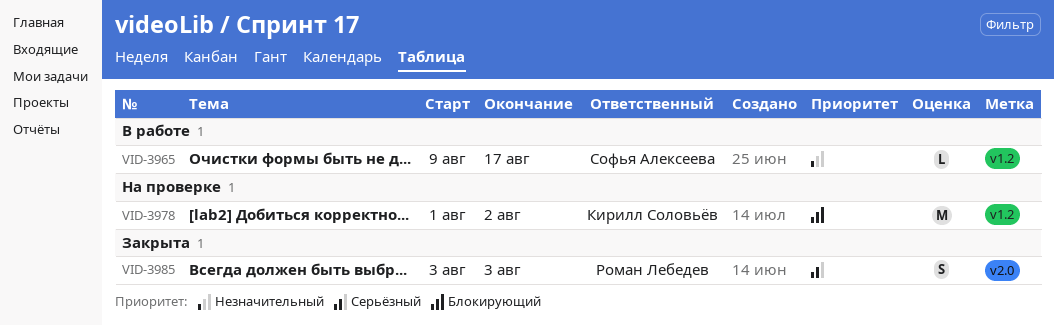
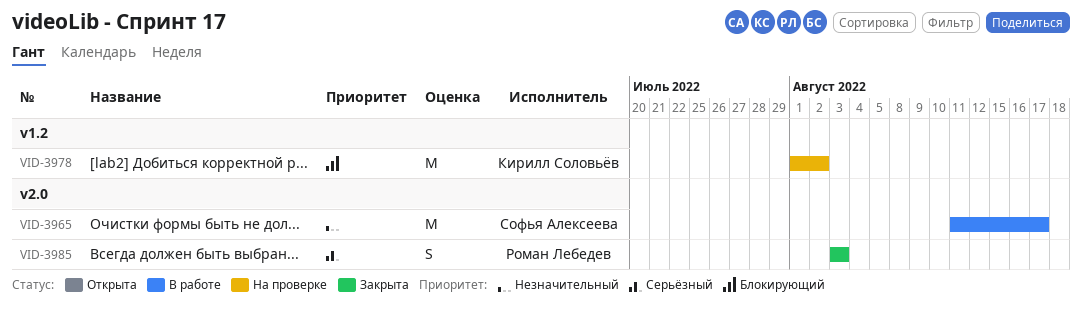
VID-3965, label: v1.2 -> v2.0
VID-3965, estimate: L -> M
VID-3965, start: Aug 9 -> Aug 11

